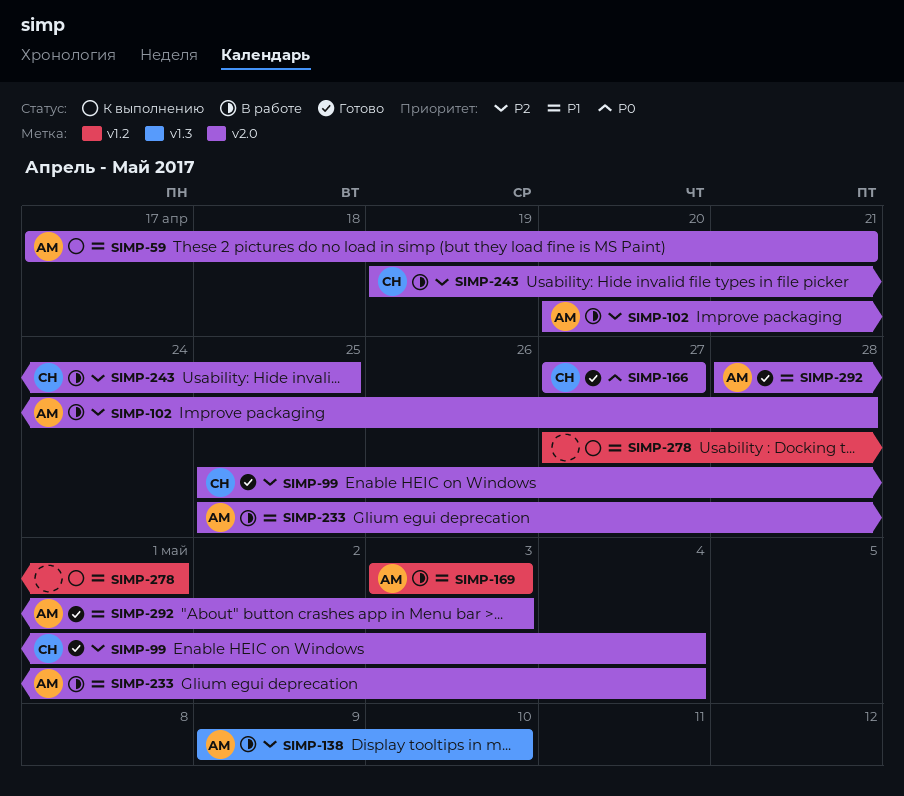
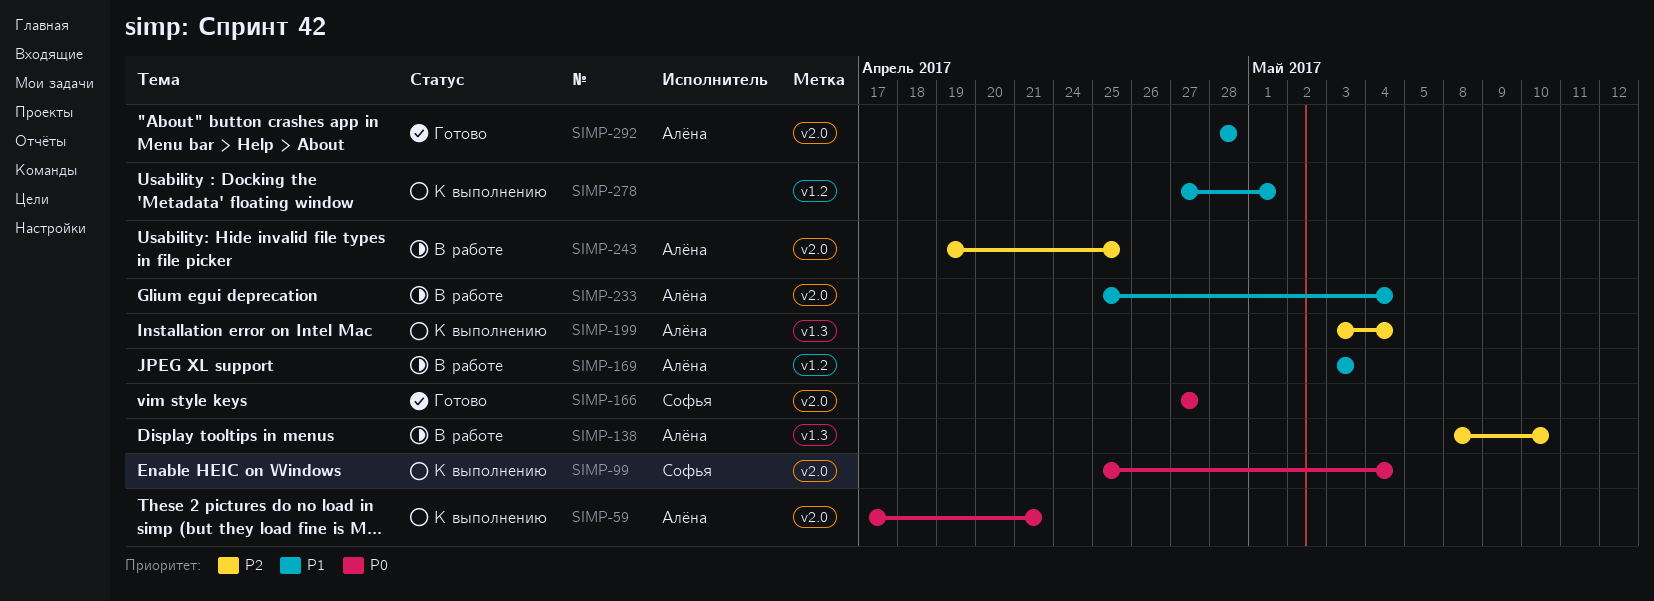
SIMP-59, priority: P1 -> P0
SIMP-99, status: Готово -> К выполнению
SIMP-99, priority: P2 -> P0
SIMP-102: present -> none
SIMP-138, start: May 9 -> May 8
SIMP-199: none -> present
SIMP-243, owner: Софья -> Алёна
SIMP-292, due: May 3 -> Apr 28

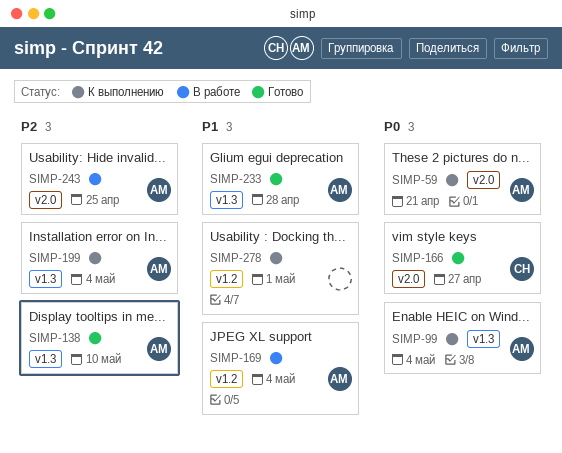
SIMP-99, owner: Софья -> Алёна
SIMP-99, label: v2.0 -> v1.3
SIMP-138, status: В работе -> Готово
SIMP-169, due: May 3 -> May 4
SIMP-233, status: В работе -> Готово
SIMP-233, label: v2.0 -> v1.3
SIMP-233, due: May 4 -> Apr 28
SIMP-292: present -> none

